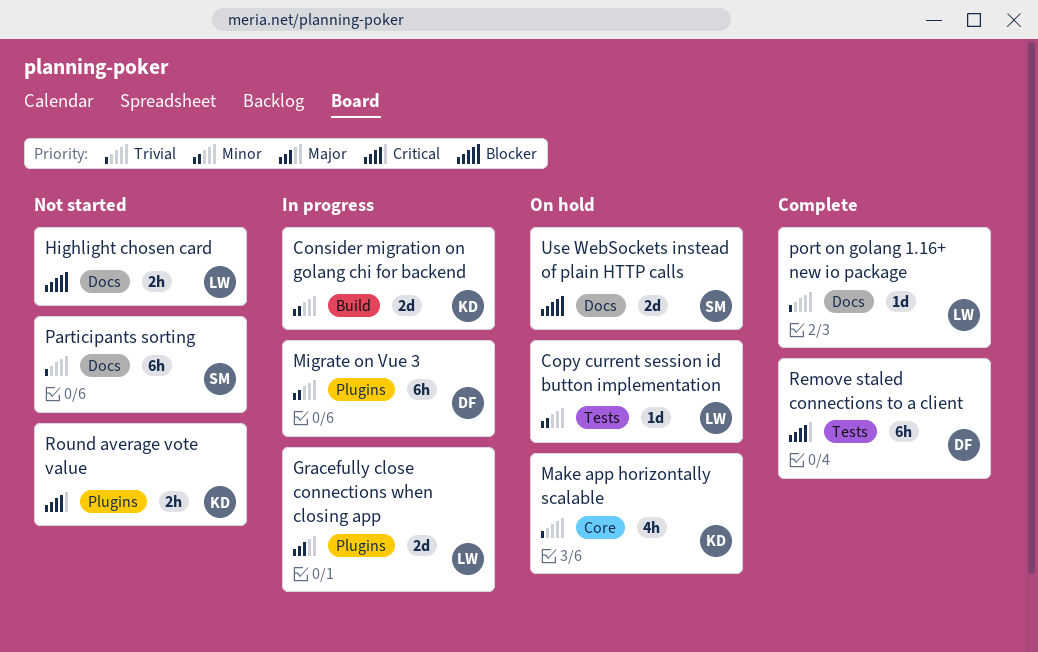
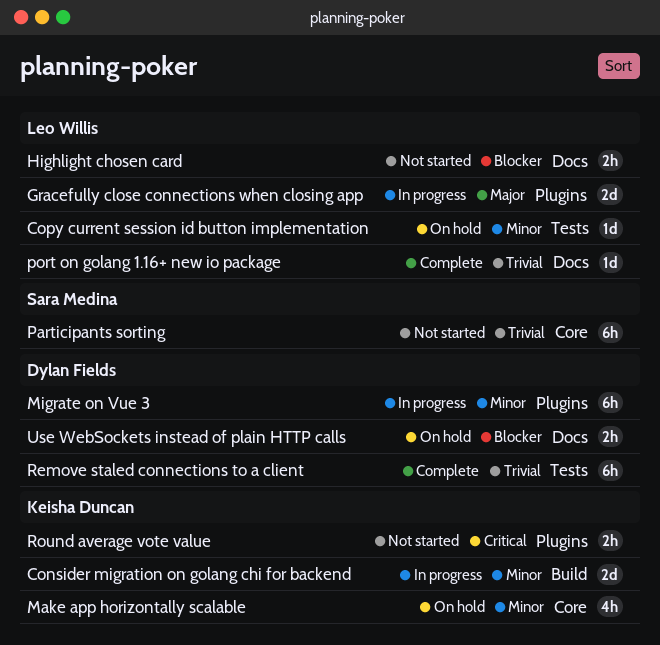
Make app horizontally scalable, priority: Trivial -> Minor
Participants sorting, label: Docs -> Core
Remove staled connections to a client, priority: Critical -> Trivial
Use WebSockets instead of plain HTTP calls, owner: Sara Medina -> Dylan Fields
Use WebSockets instead of plain HTTP calls, estimate: 2d -> 2h

